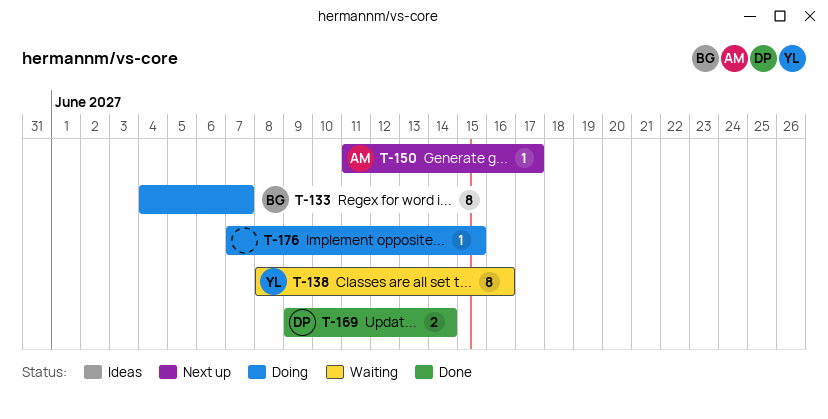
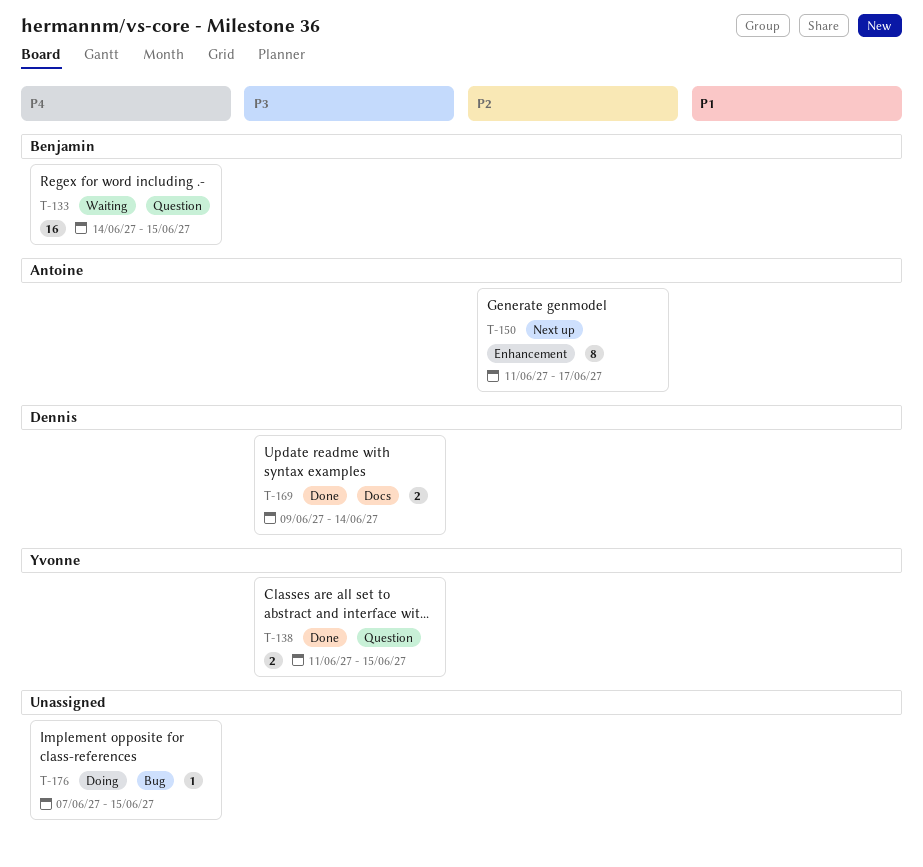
T-133, status: Doing -> Waiting
T-133, estimate: 8 -> 16
T-133, start: Jun 4 -> Jun 14
T-133, due: Jun 7 -> Jun 15
T-138, status: Waiting -> Done
T-138, estimate: 8 -> 2
T-138, start: Jun 8 -> Jun 11
T-138, due: Jun 16 -> Jun 15
T-150, estimate: 1 -> 8

